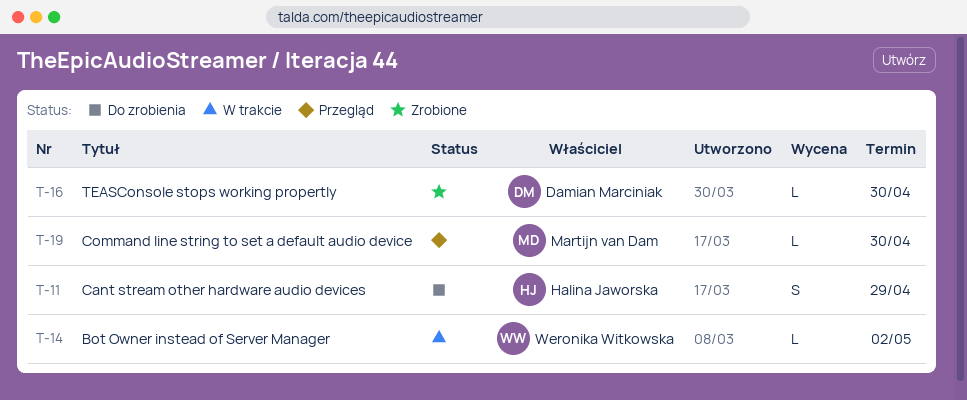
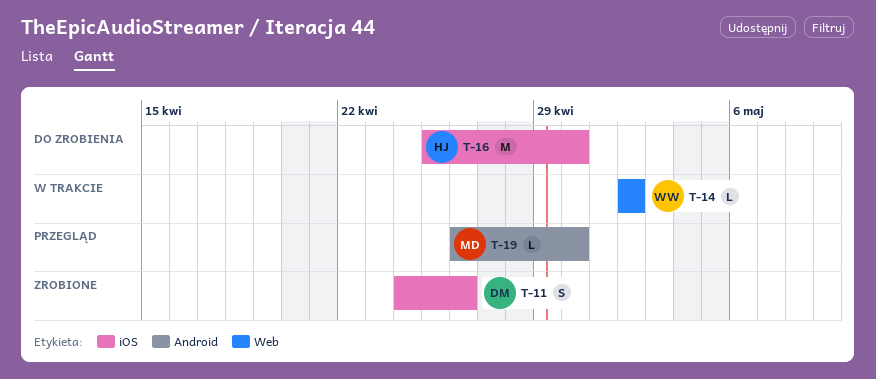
T-11, status: Do zrobienia -> Zrobione
T-11, owner: Halina Jaworska -> Damian Marciniak
T-11, due: Apr 29 -> Apr 26
T-16, status: Zrobione -> Do zrobienia
T-16, owner: Damian Marciniak -> Halina Jaworska
T-16, estimate: L -> M

